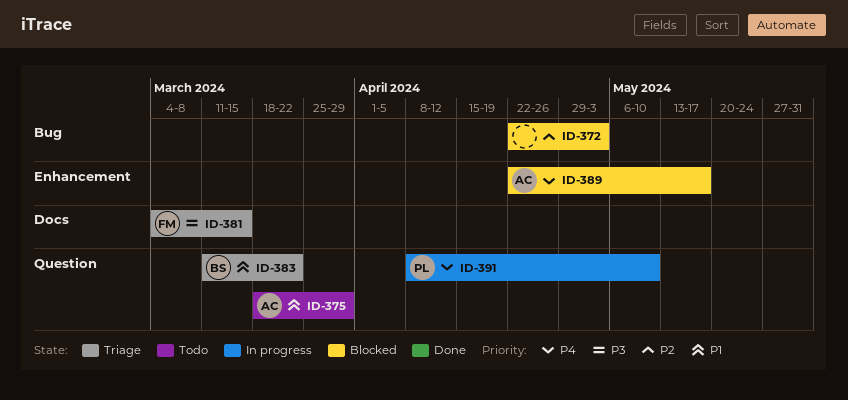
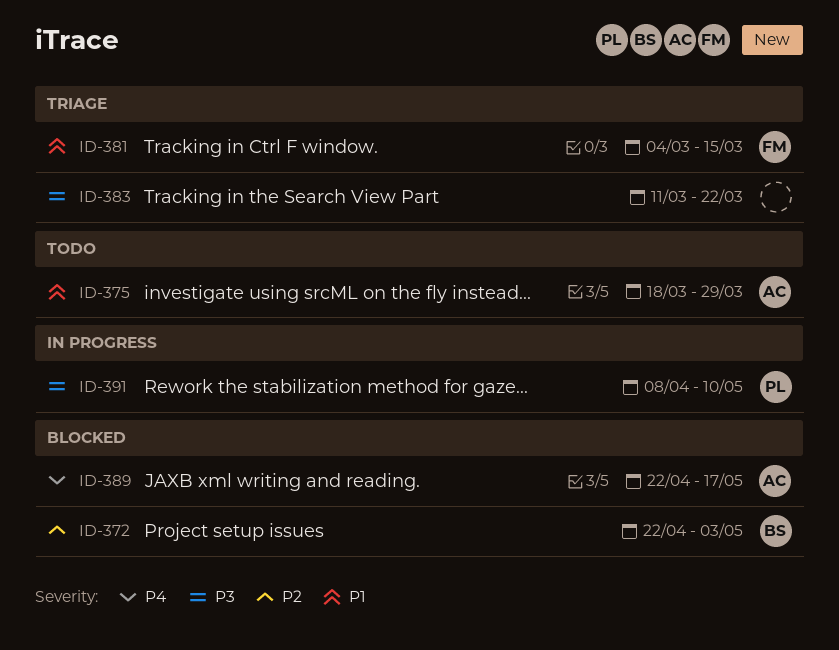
ID-372, owner: none -> BS
ID-381, priority: P3 -> P1
ID-383, owner: BS -> none
ID-383, priority: P1 -> P3
ID-391, priority: P4 -> P3

